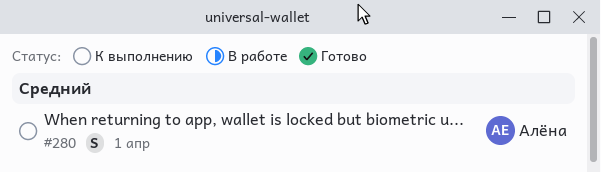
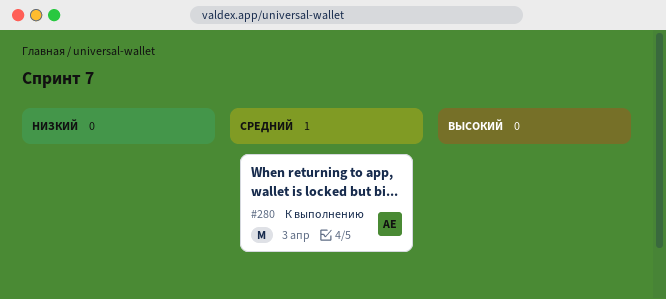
#280, estimate: S -> M
#280, due: Apr 1 -> Apr 3

